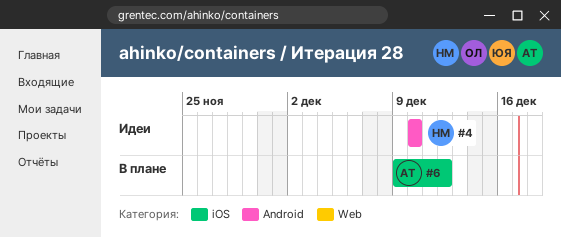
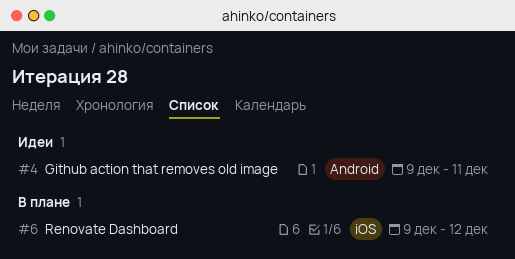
#4, start: Dec 10 -> Dec 9
#4, due: Dec 10 -> Dec 11

